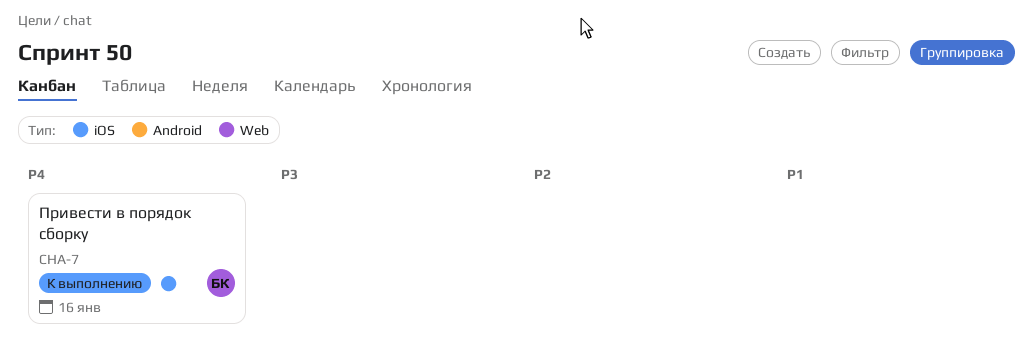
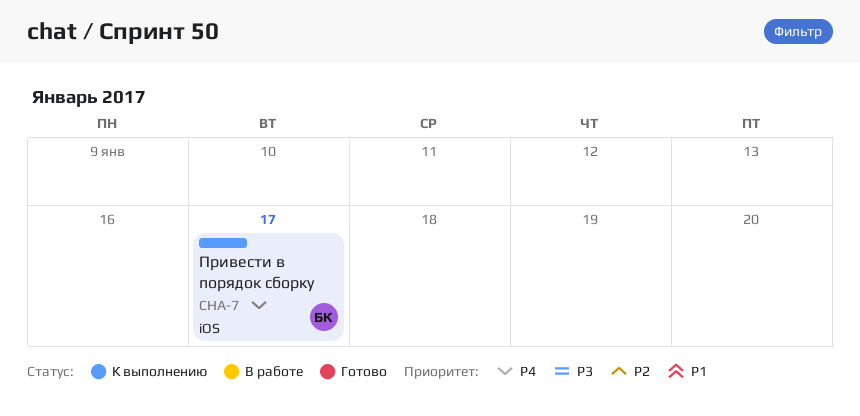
CHA-7, due: Jan 16 -> Jan 17

